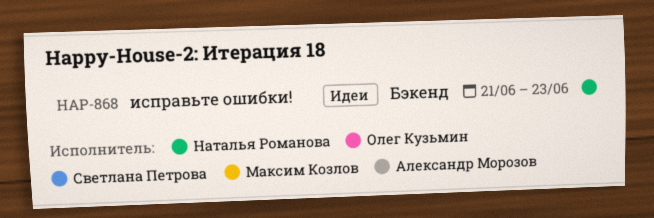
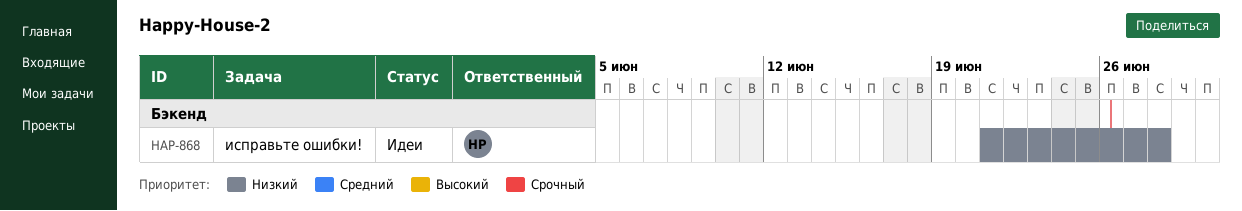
HAP-868, due: Jun 23 -> Jun 28

